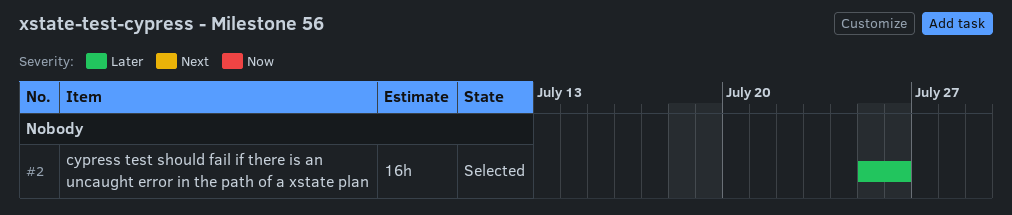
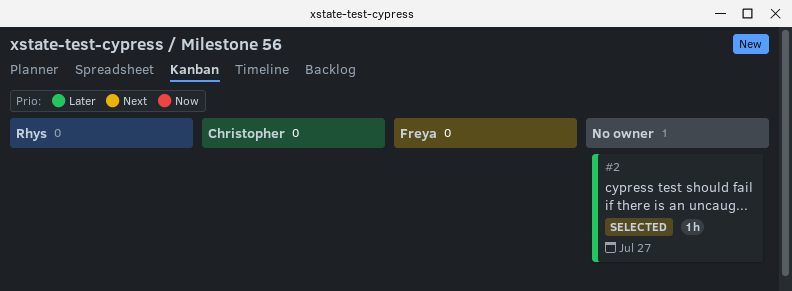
#2, estimate: 16h -> 1h
#2, due: Jul 26 -> Jul 27

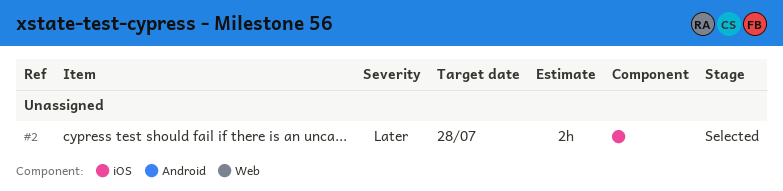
#2, estimate: 1h -> 2h
#2, due: Jul 27 -> Jul 28

